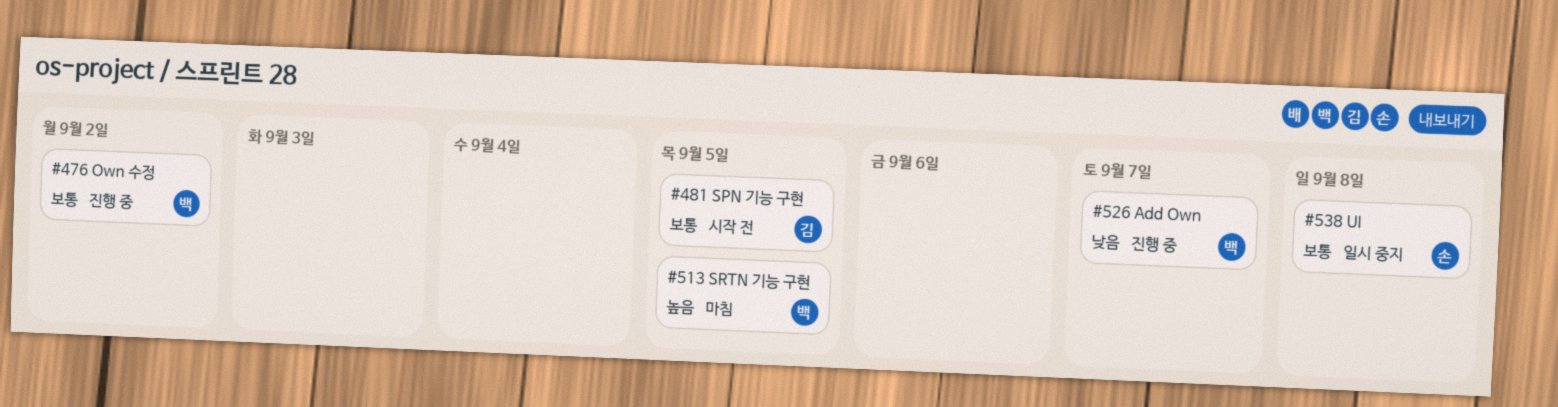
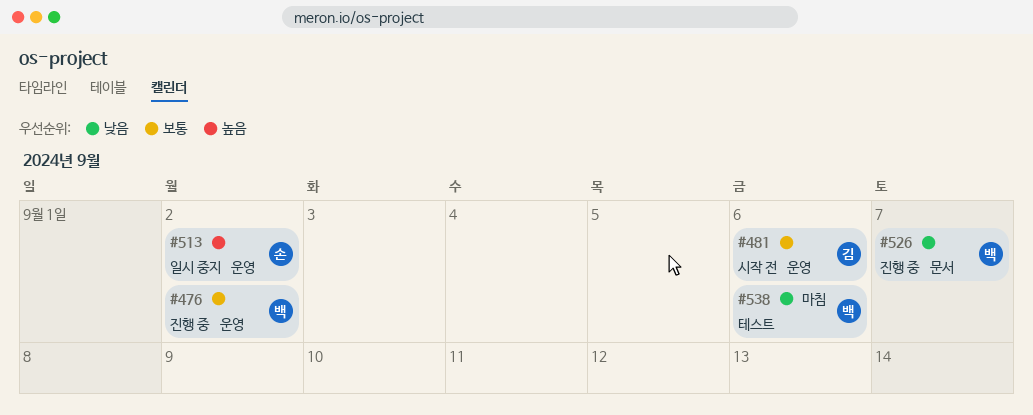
#481, due: Sep 5 -> Sep 6
#513, status: 마침 -> 일시 중지
#513, owner: 백 -> 손
#513, due: Sep 5 -> Sep 2
#538, status: 일시 중지 -> 마침
#538, owner: 손 -> 백
#538, priority: 보통 -> 낮음
#538, due: Sep 8 -> Sep 6

